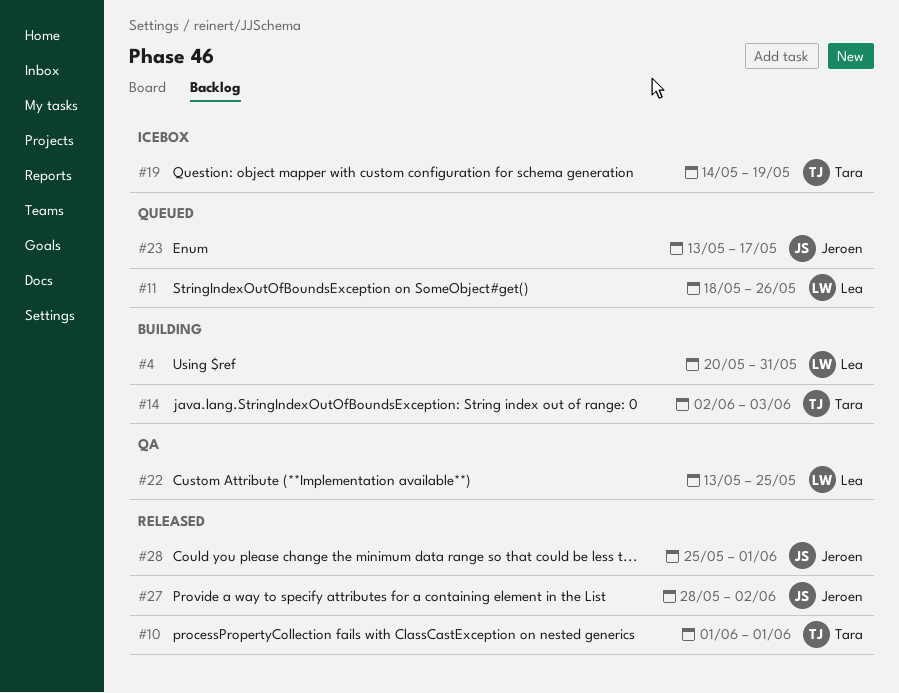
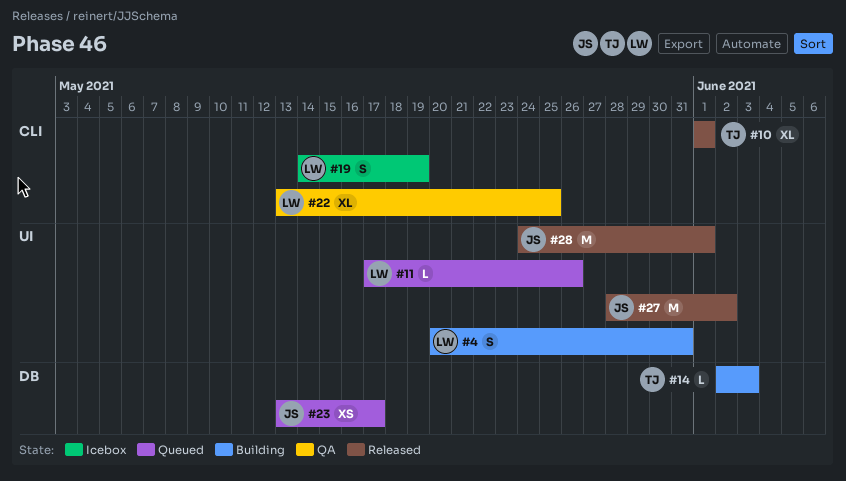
#11, start: May 18 -> May 17
#19, owner: Tara -> Lea
#28, start: May 25 -> May 24

